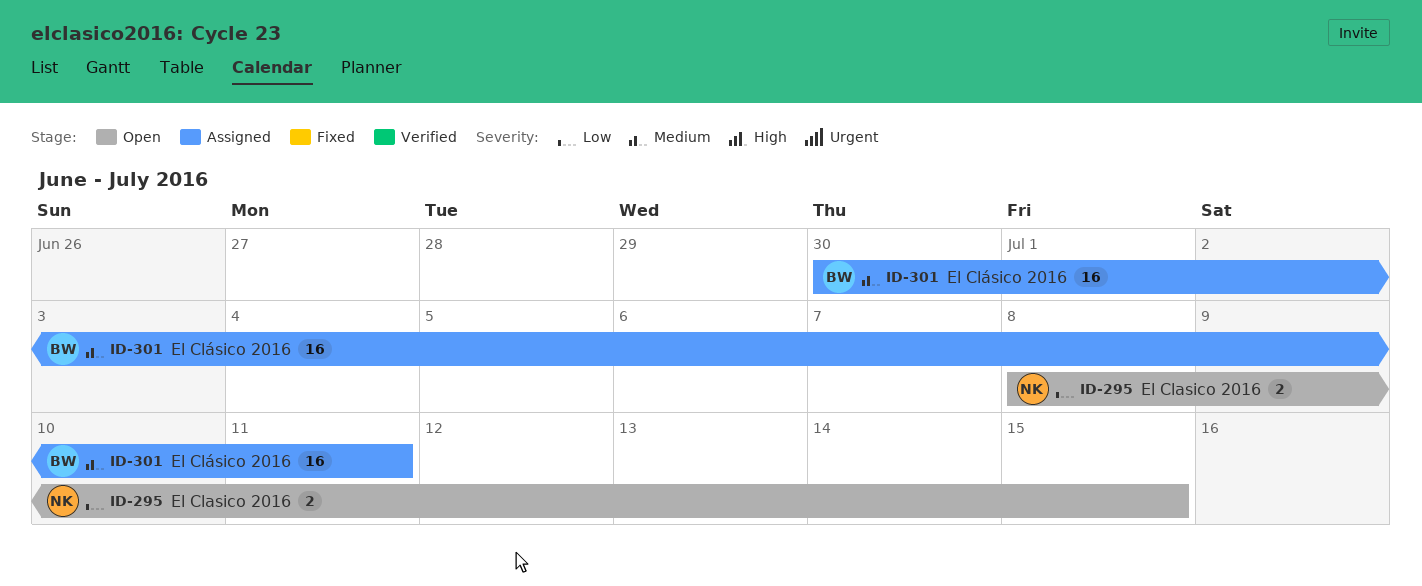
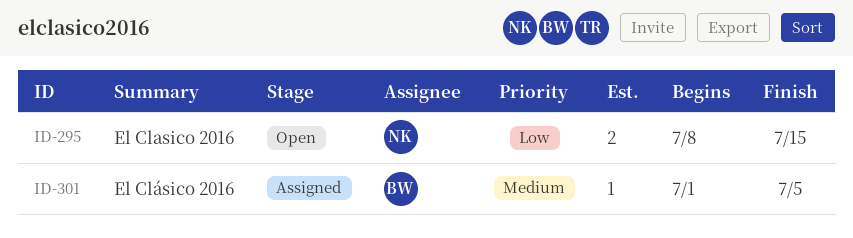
ID-301, estimate: 16 -> 1
ID-301, start: Jun 30 -> Jul 1
ID-301, due: Jul 11 -> Jul 5

